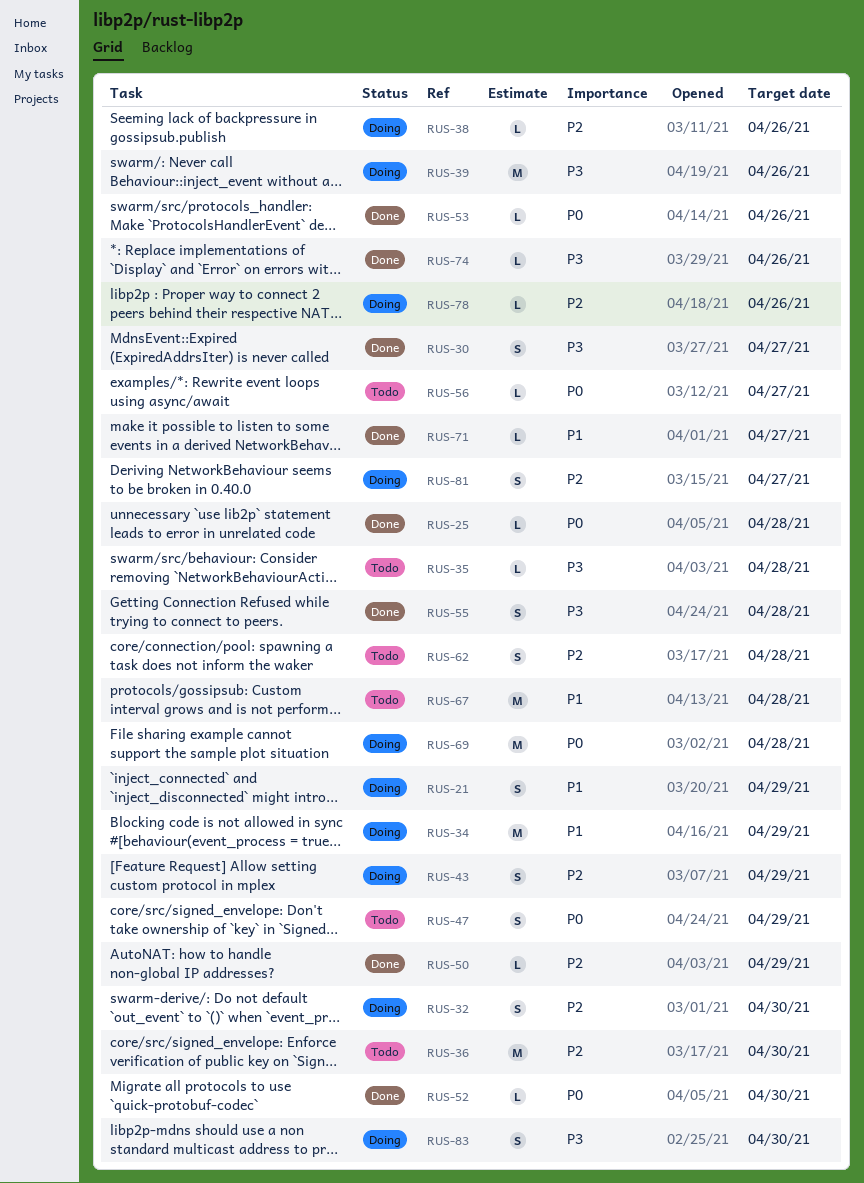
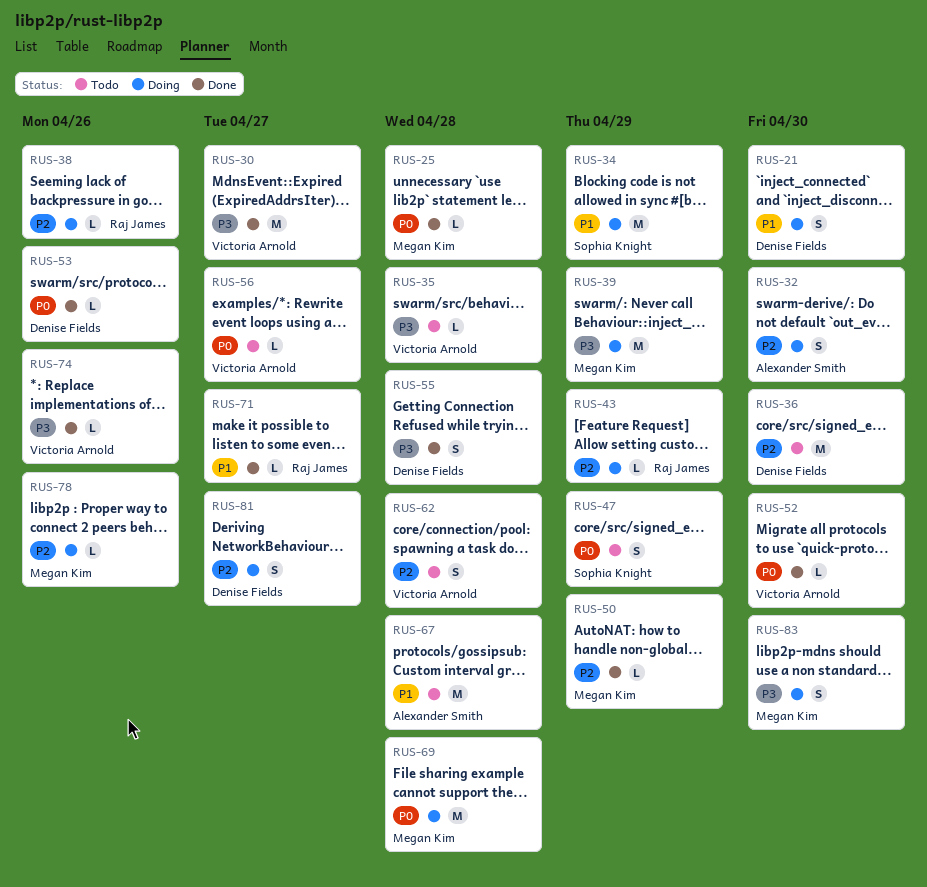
RUS-21, due: Apr 29 -> Apr 30
RUS-30, estimate: S -> M
RUS-39, due: Apr 26 -> Apr 29
RUS-43, estimate: S -> L

